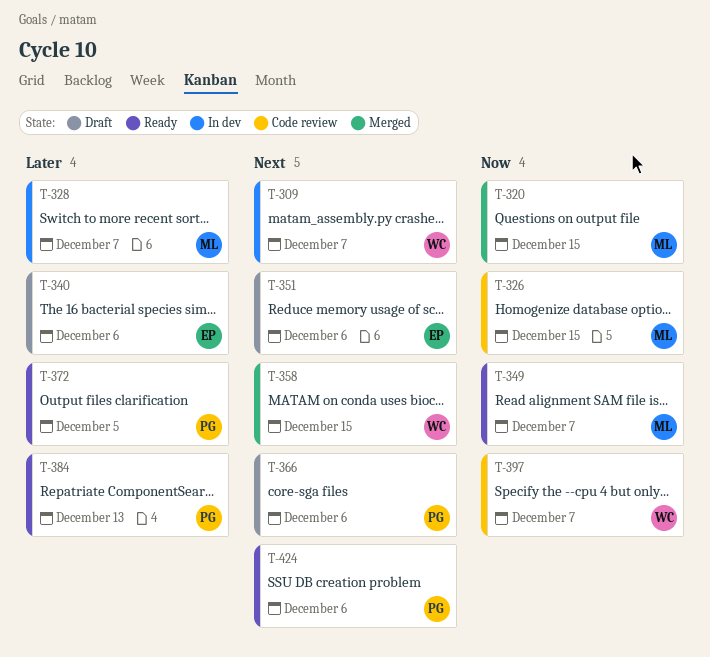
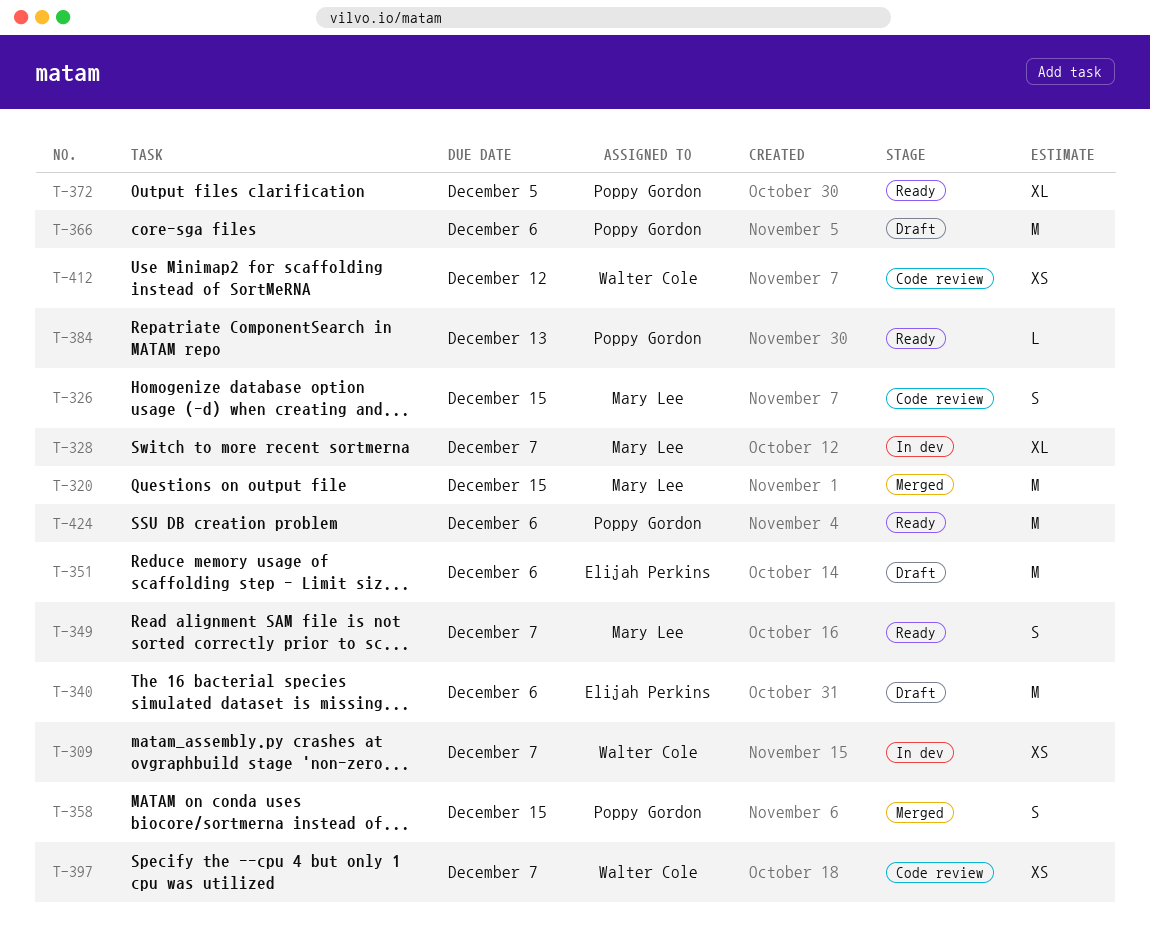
T-358, owner: Walter Cole -> Poppy Gordon
T-412: none -> present

